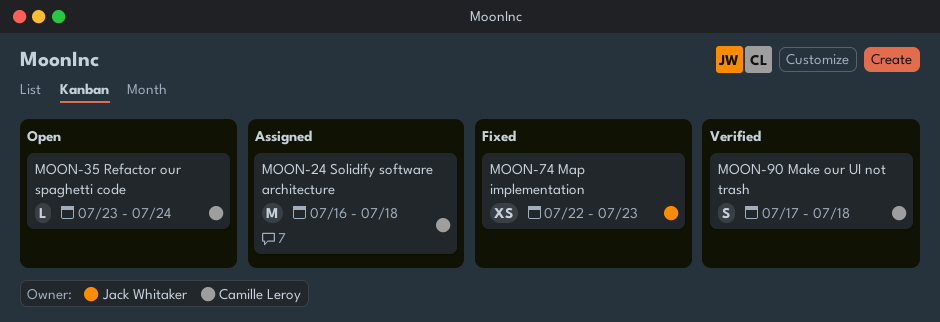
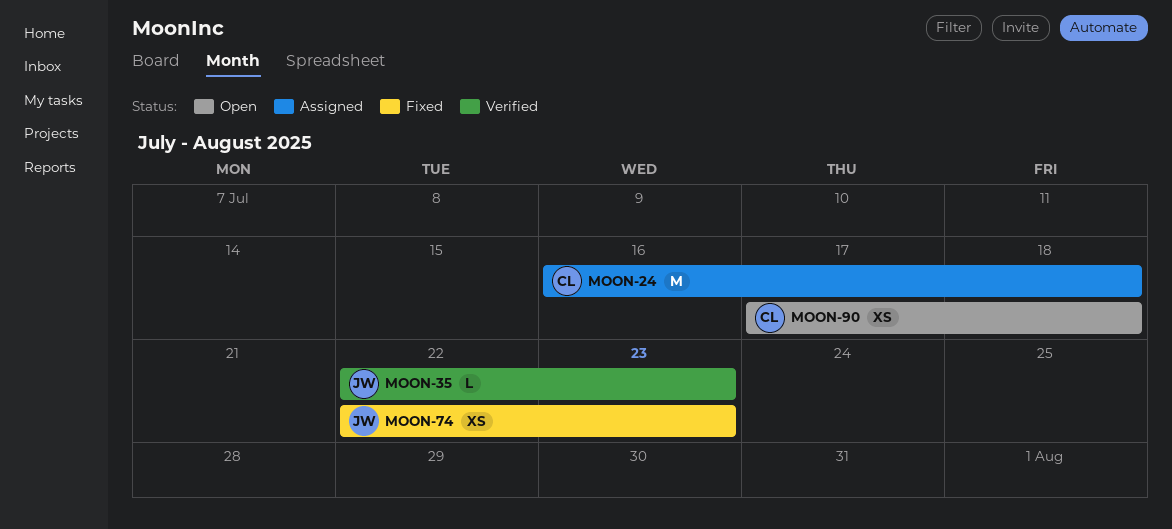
MOON-35, status: Open -> Verified
MOON-35, owner: Camille Leroy -> Jack Whitaker
MOON-35, start: Jul 23 -> Jul 22
MOON-35, due: Jul 24 -> Jul 23
MOON-90, status: Verified -> Open
MOON-90, estimate: S -> XS

